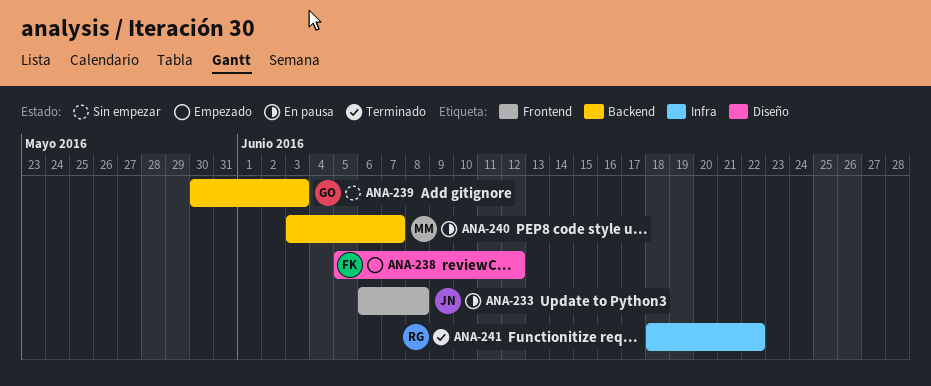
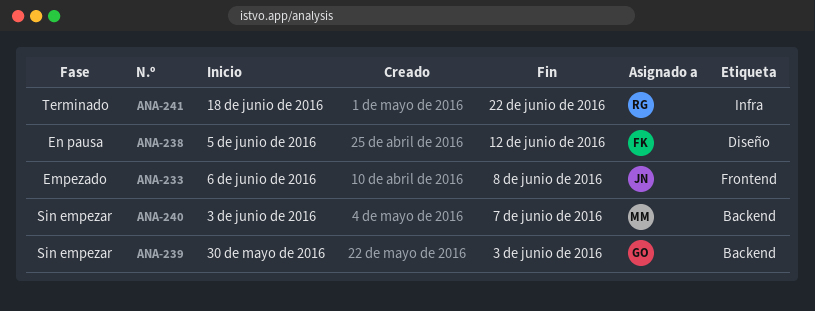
ANA-233, status: En pausa -> Empezado
ANA-238, status: Empezado -> En pausa
ANA-240, status: En pausa -> Sin empezar

